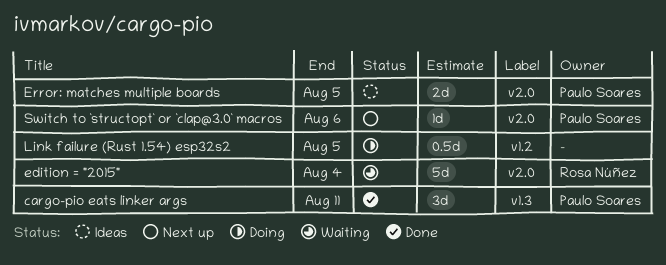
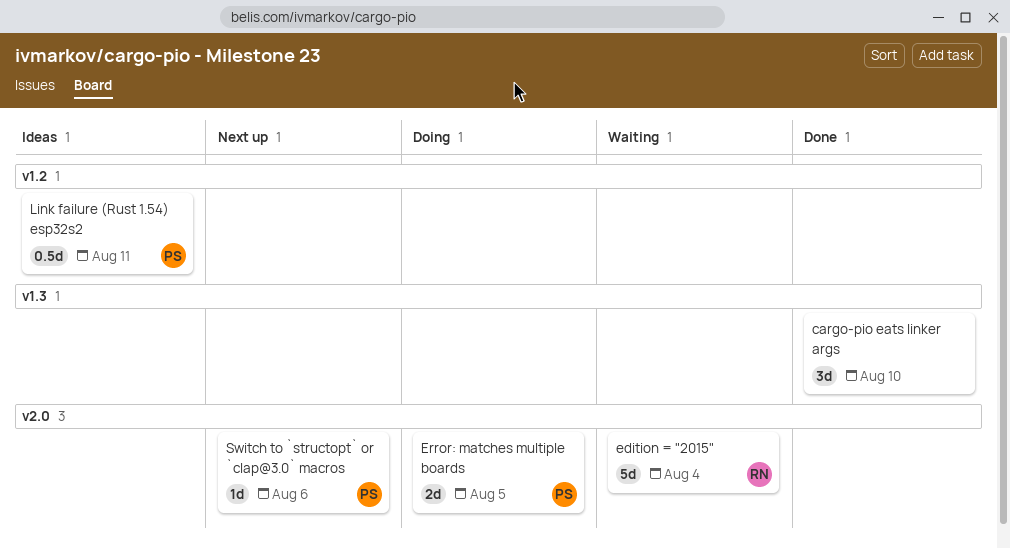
cargo-pio eats linker args, owner: Paulo Soares -> none
cargo-pio eats linker args, due: Aug 11 -> Aug 10
Error: matches multiple boards, status: Ideas -> Doing
Link failure (Rust 1.54) esp32s2, status: Doing -> Ideas
Link failure (Rust 1.54) esp32s2, owner: none -> Paulo Soares
Link failure (Rust 1.54) esp32s2, due: Aug 5 -> Aug 11

